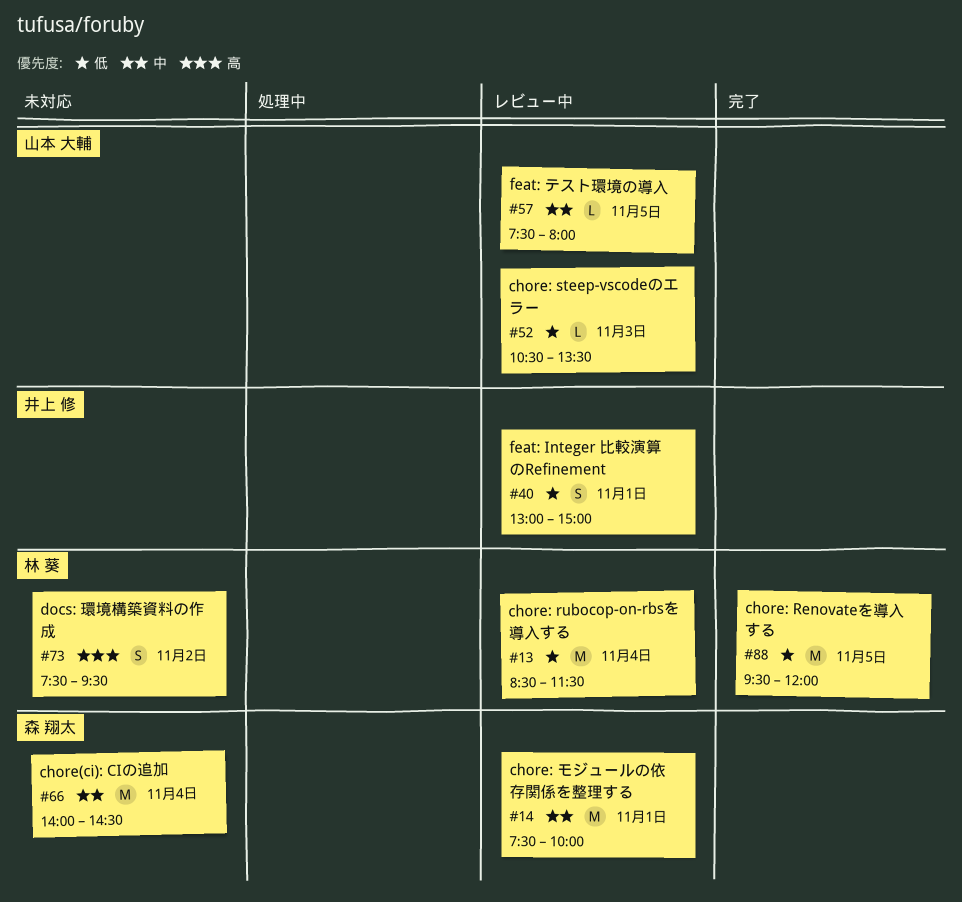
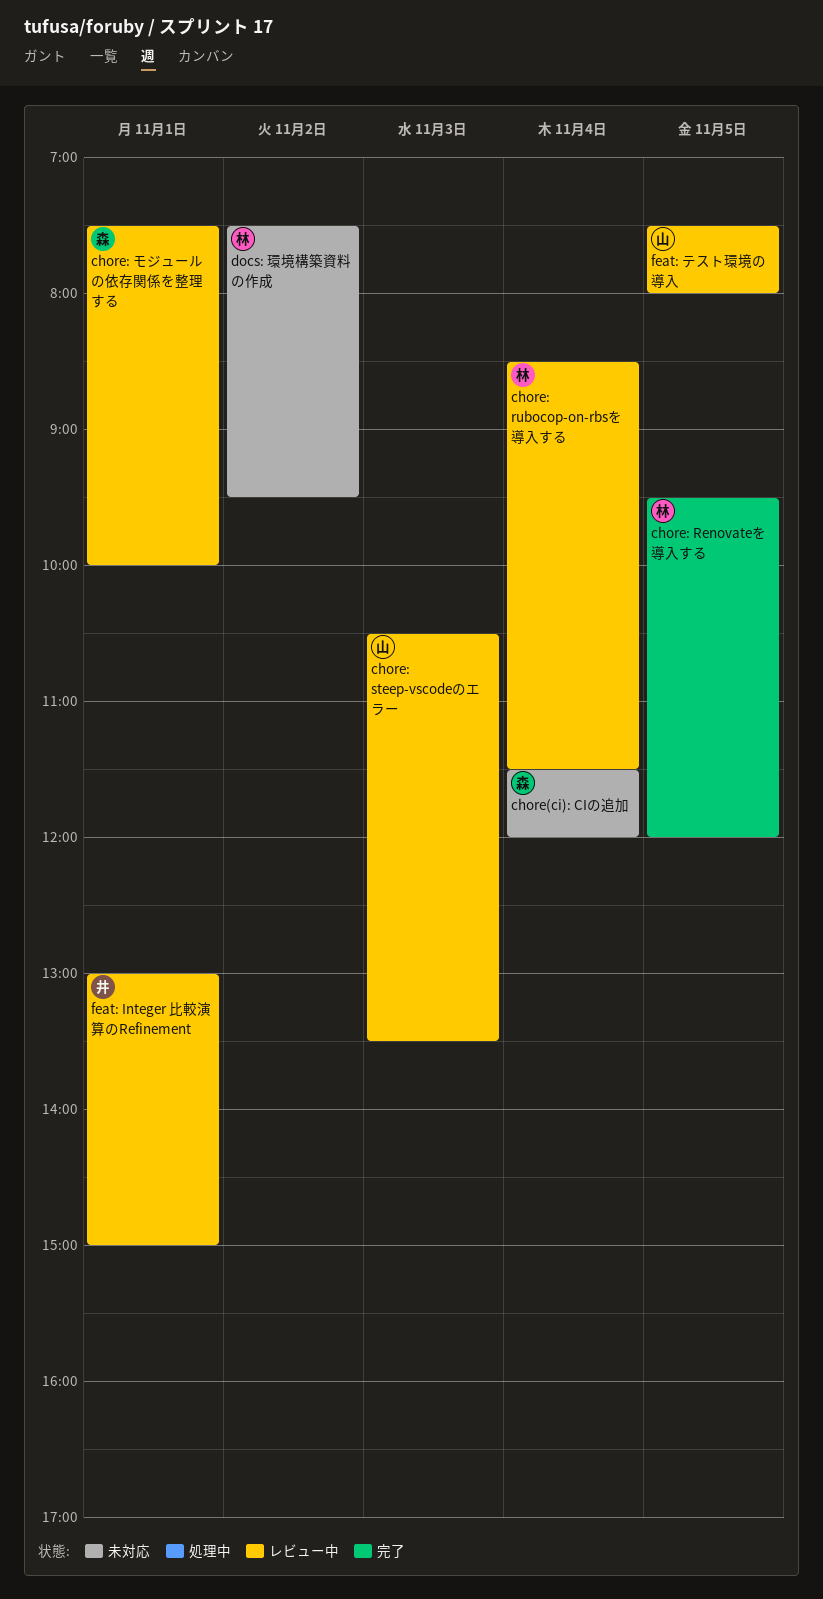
chore(ci): CIの追加, begins: 14:00 -> 11:30
chore(ci): CIの追加, ends: 14:30 -> 12:00

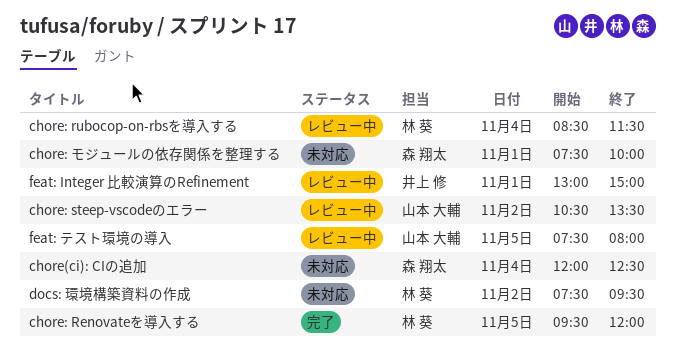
chore(ci): CIの追加, begins: 11:30 -> 12:00
chore(ci): CIの追加, ends: 12:00 -> 12:30
chore: steep-vscodeのエラー, day: Nov 3 -> Nov 2
chore: モジュールの依存関係を整理する, status: レビュー中 -> 未対応

